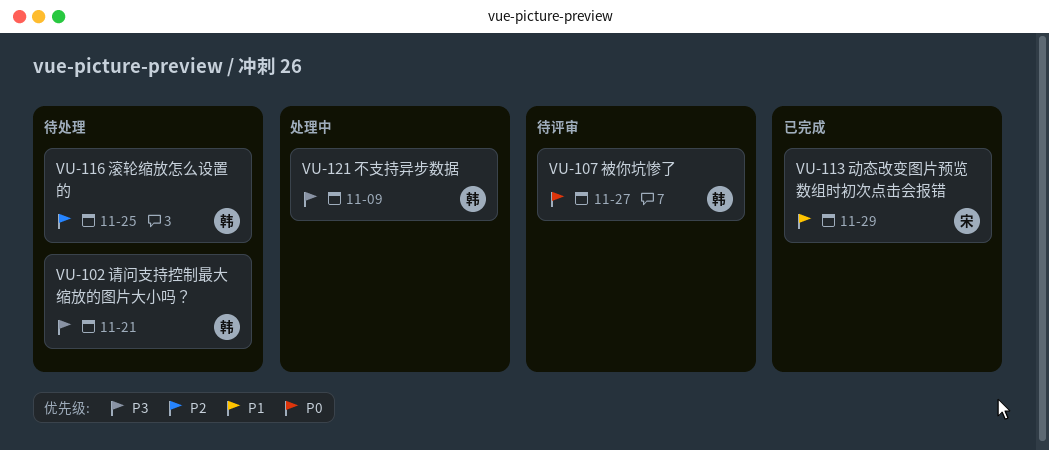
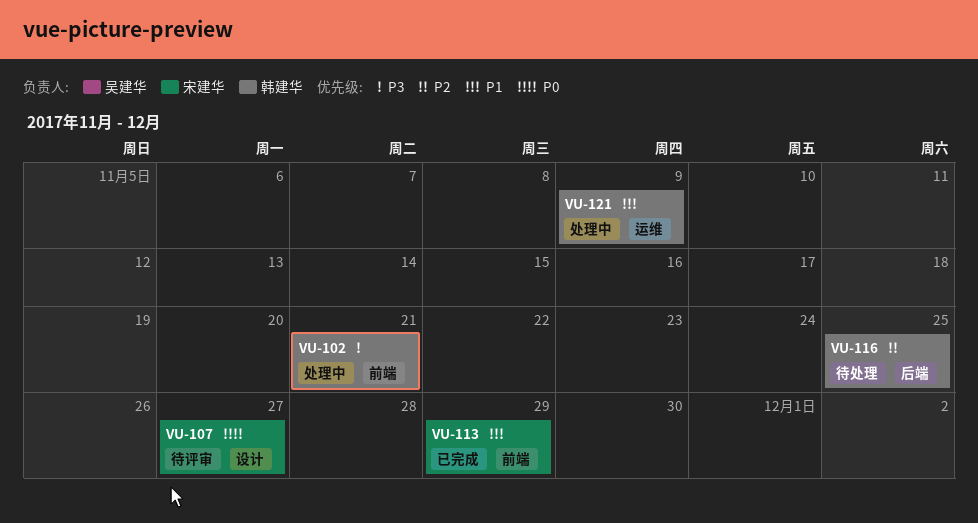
VU-102, status: 待处理 -> 处理中
VU-107, owner: 韩建华 -> 宋建华
VU-121, priority: P3 -> P1

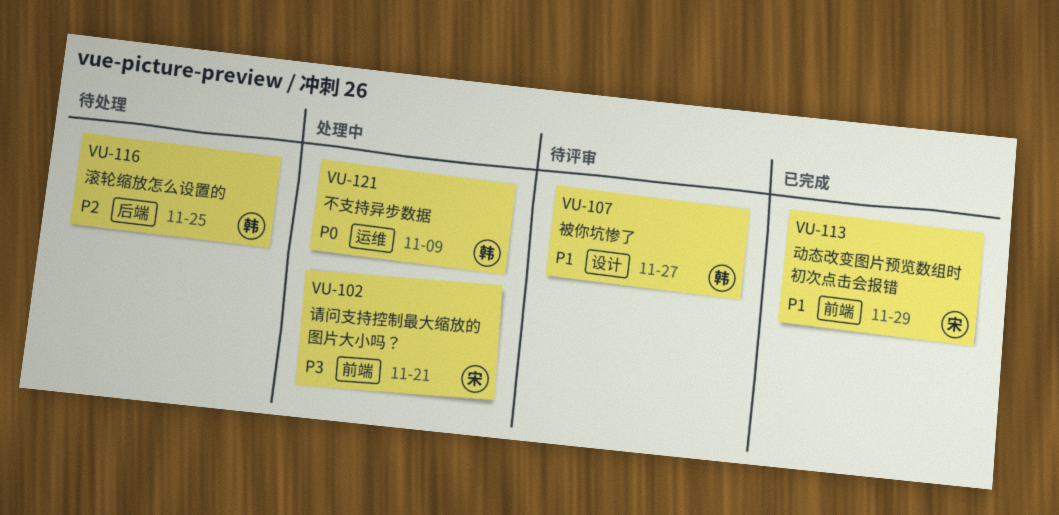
VU-102, owner: 韩建华 -> 宋建华
VU-107, owner: 宋建华 -> 韩建华
VU-107, priority: P0 -> P1
VU-121, priority: P1 -> P0

